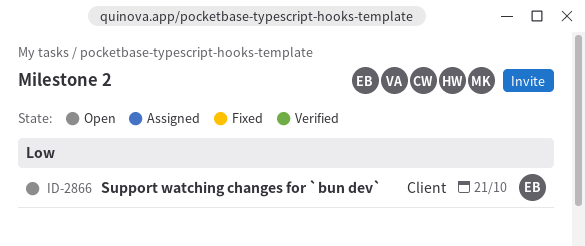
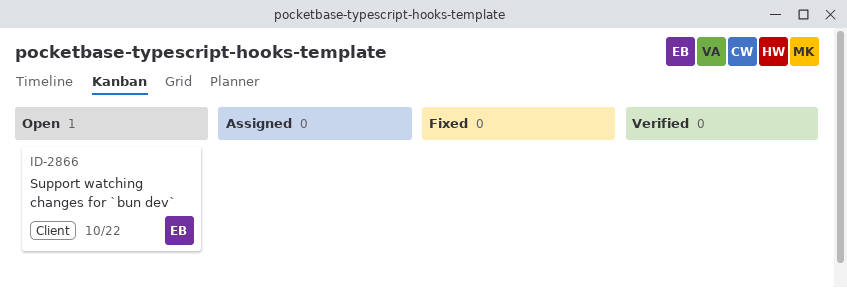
ID-2866, due: Oct 21 -> Oct 22

